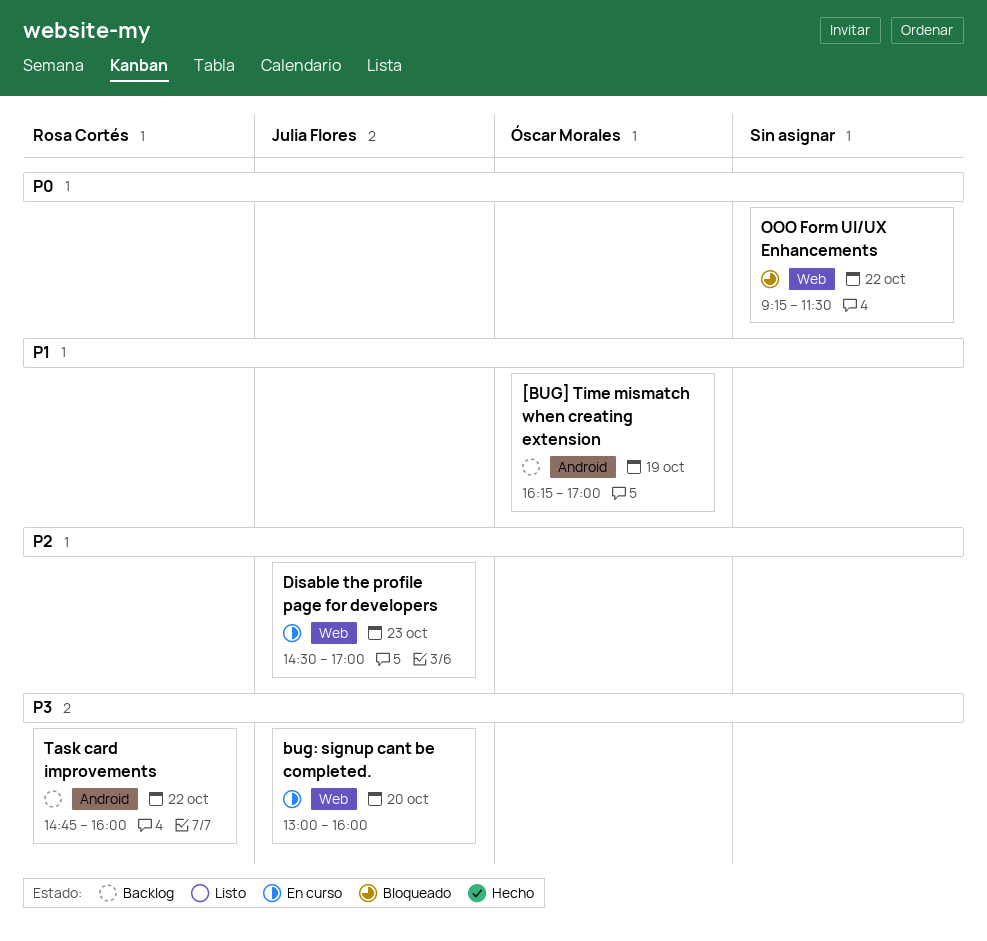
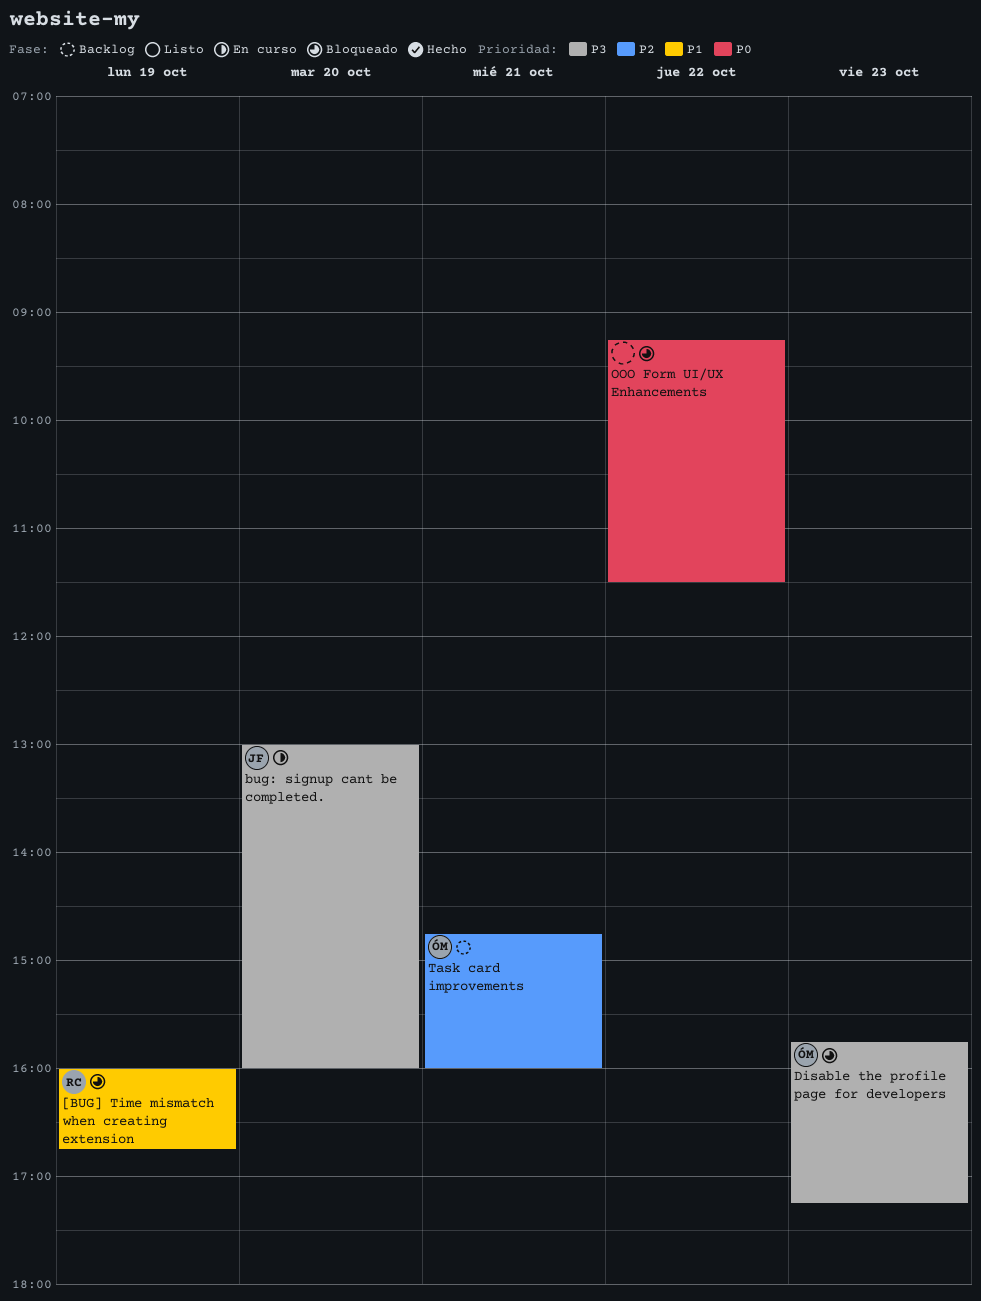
[BUG] Time mismatch when creating extension, status: Backlog -> Bloqueado
[BUG] Time mismatch when creating extension, owner: Óscar Morales -> Rosa Cortés
[BUG] Time mismatch when creating extension, begins: 16:15 -> 16:00
[BUG] Time mismatch when creating extension, ends: 17:00 -> 16:45
Disable the profile page for developers, status: En curso -> Bloqueado
Disable the profile page for developers, owner: Julia Flores -> Óscar Morales
Disable the profile page for developers, priority: P2 -> P3
Disable the profile page for developers, begins: 14:30 -> 15:45
Disable the profile page for developers, ends: 17:00 -> 17:15
Task card improvements, owner: Rosa Cortés -> Óscar Morales
Task card improvements, priority: P3 -> P2
Task card improvements, day: Oct 22 -> Oct 21

